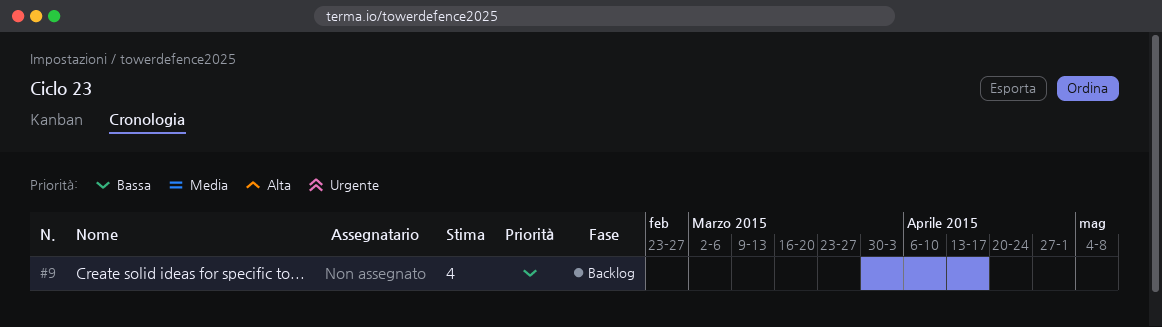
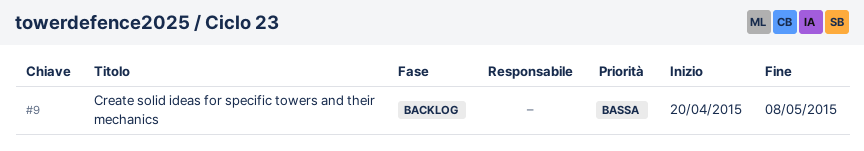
#9, start: Mar 30 -> Apr 20
#9, due: Apr 17 -> May 8

